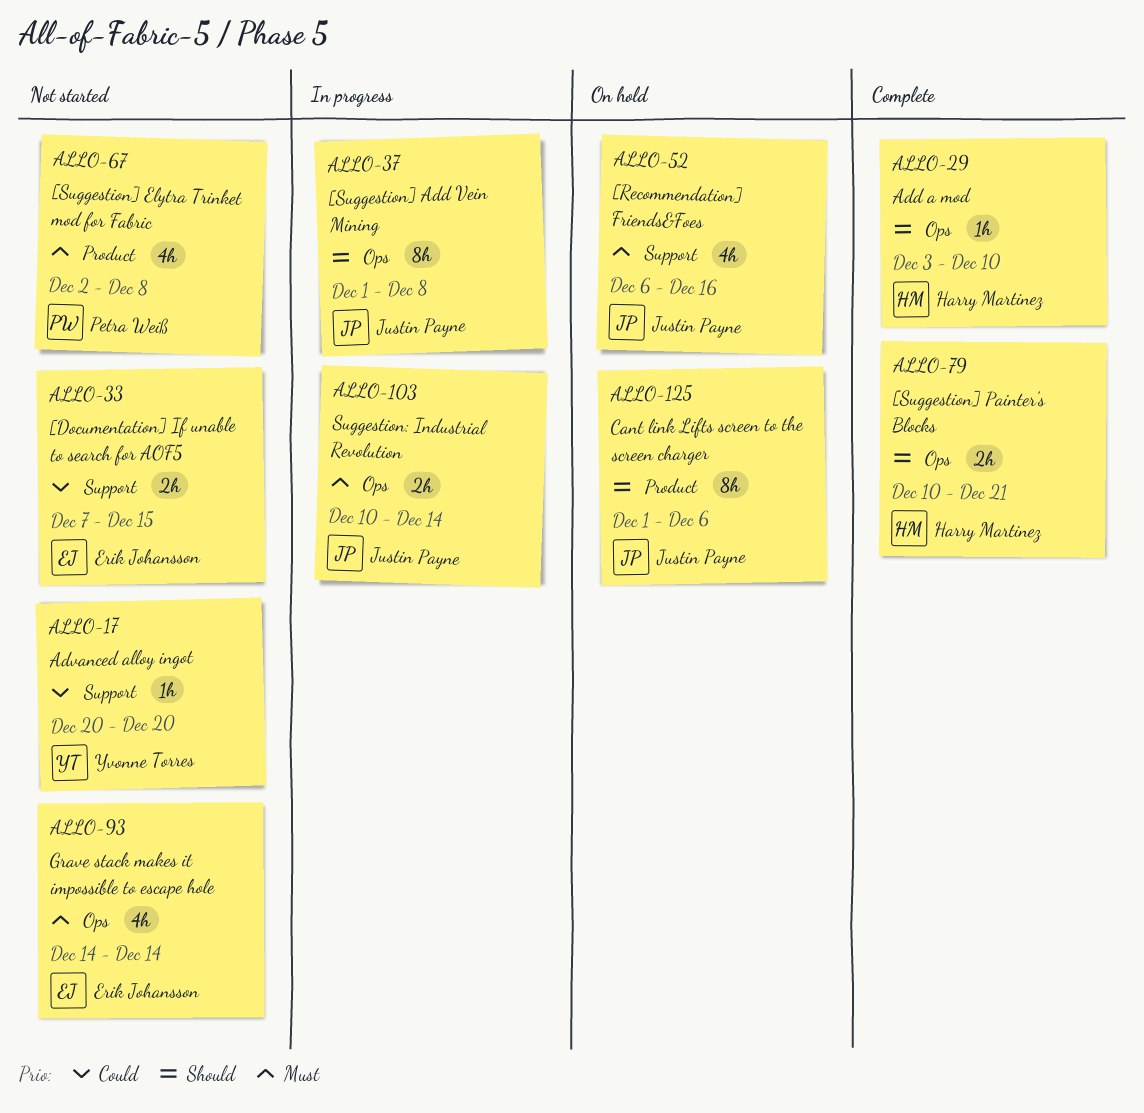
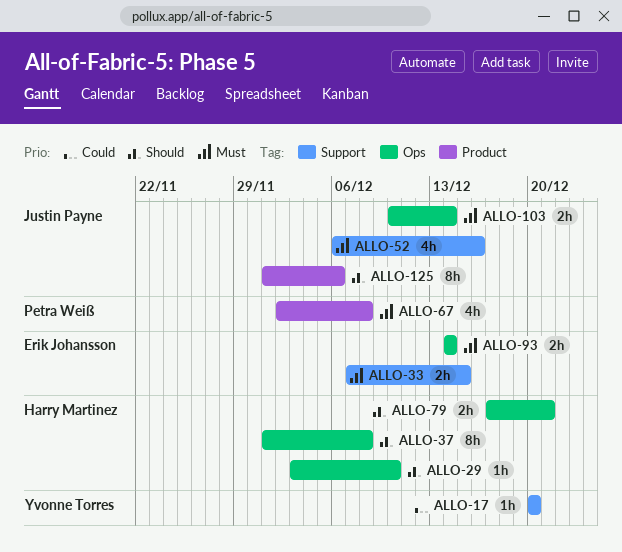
ALLO-33, priority: Could -> Must
ALLO-37, owner: Justin Payne -> Harry Martinez
ALLO-79, start: Dec 10 -> Dec 17
ALLO-93, estimate: 4h -> 2h

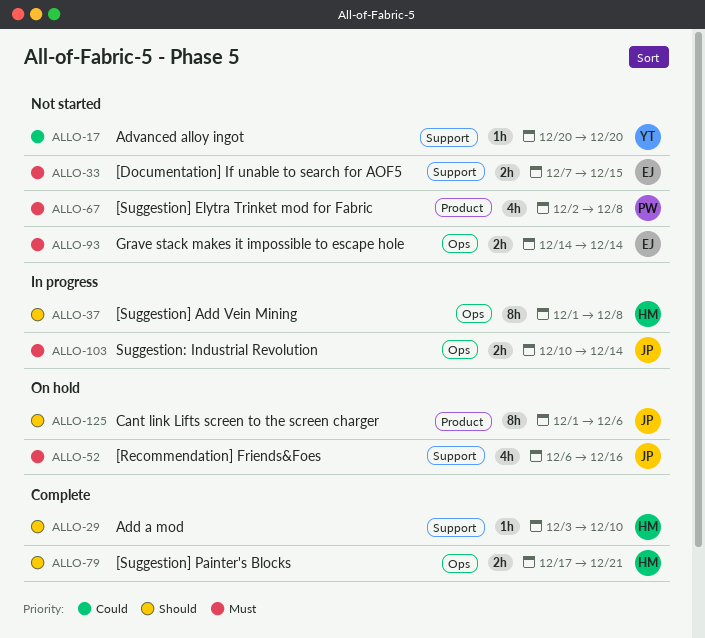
ALLO-29, label: Ops -> Support

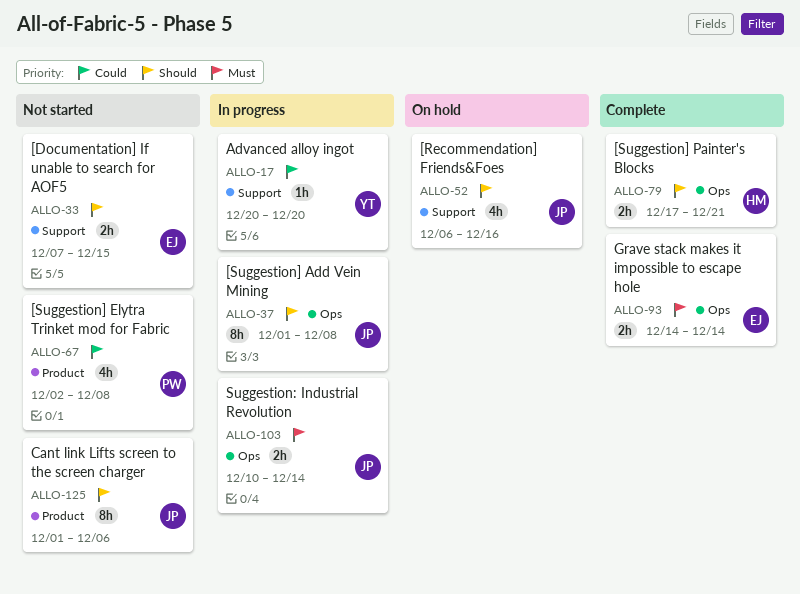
ALLO-17, status: Not started -> In progress
ALLO-29: present -> none
ALLO-33, priority: Must -> Should
ALLO-37, owner: HM -> JP
ALLO-52, priority: Must -> Should
ALLO-67, priority: Must -> Could
ALLO-93, status: Not started -> Complete
ALLO-125, status: On hold -> Not started

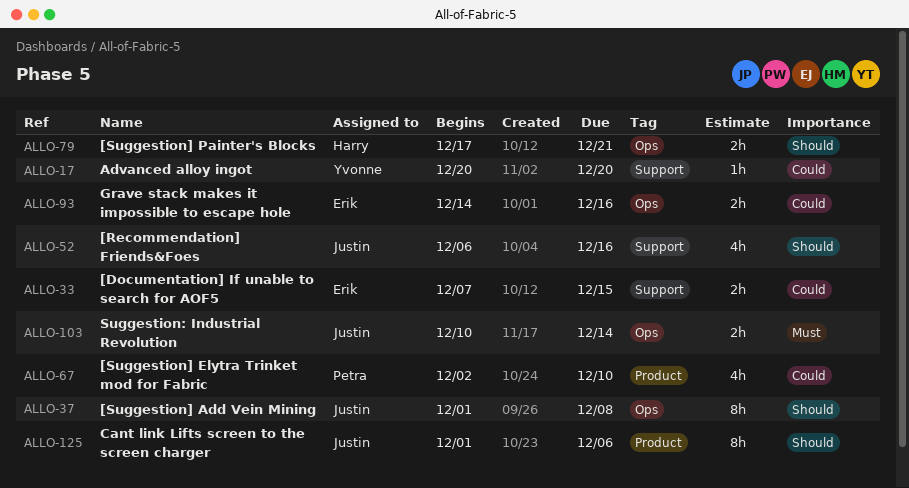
ALLO-33, priority: Should -> Could
ALLO-67, due: Dec 8 -> Dec 10
ALLO-93, priority: Must -> Could
ALLO-93, due: Dec 14 -> Dec 16

